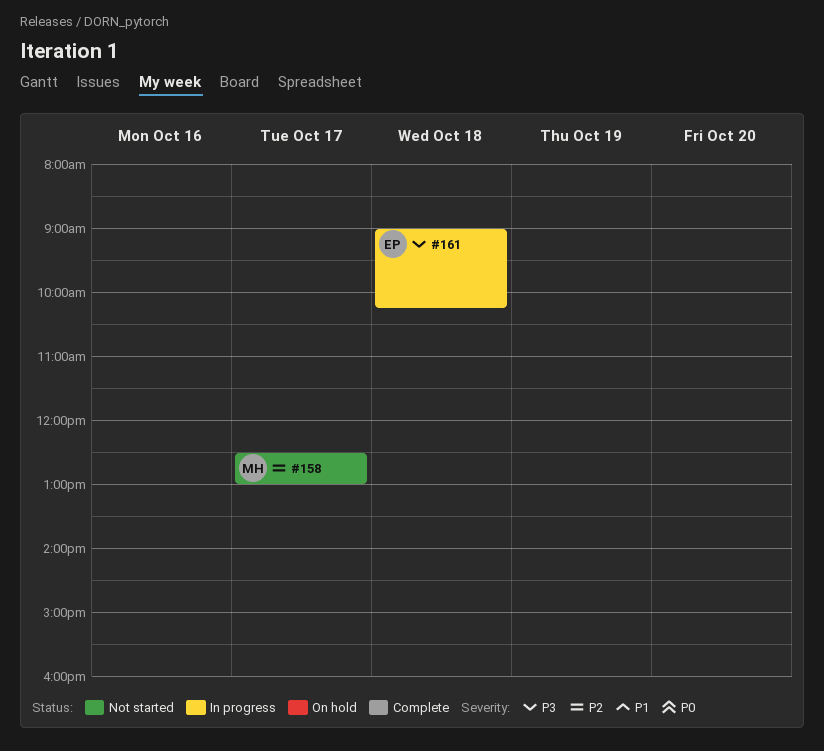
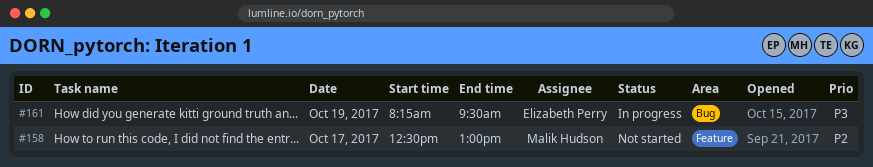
#161, day: Oct 18 -> Oct 19
#161, begins: 09:00 -> 08:15
#161, ends: 10:15 -> 09:30

